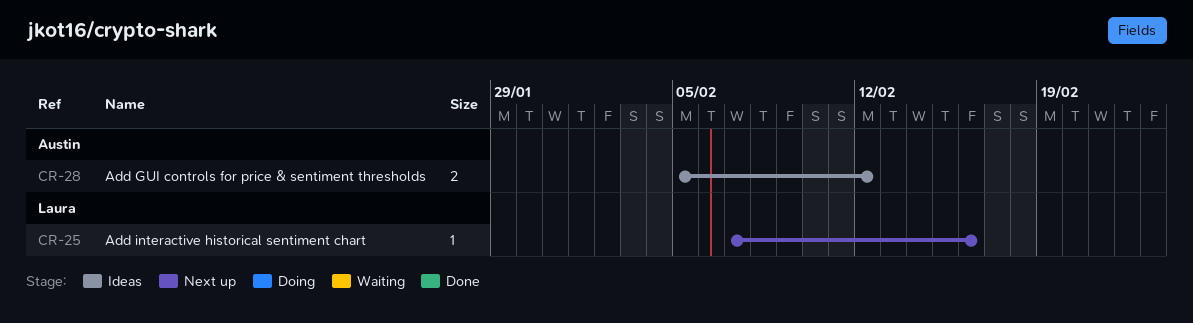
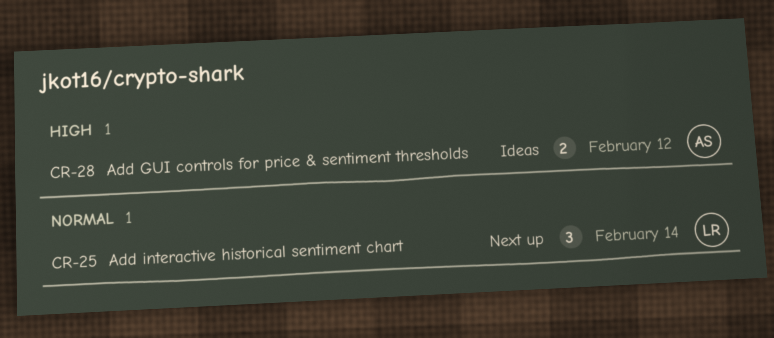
CR-25, estimate: 1 -> 3
CR-25, due: Feb 16 -> Feb 14

